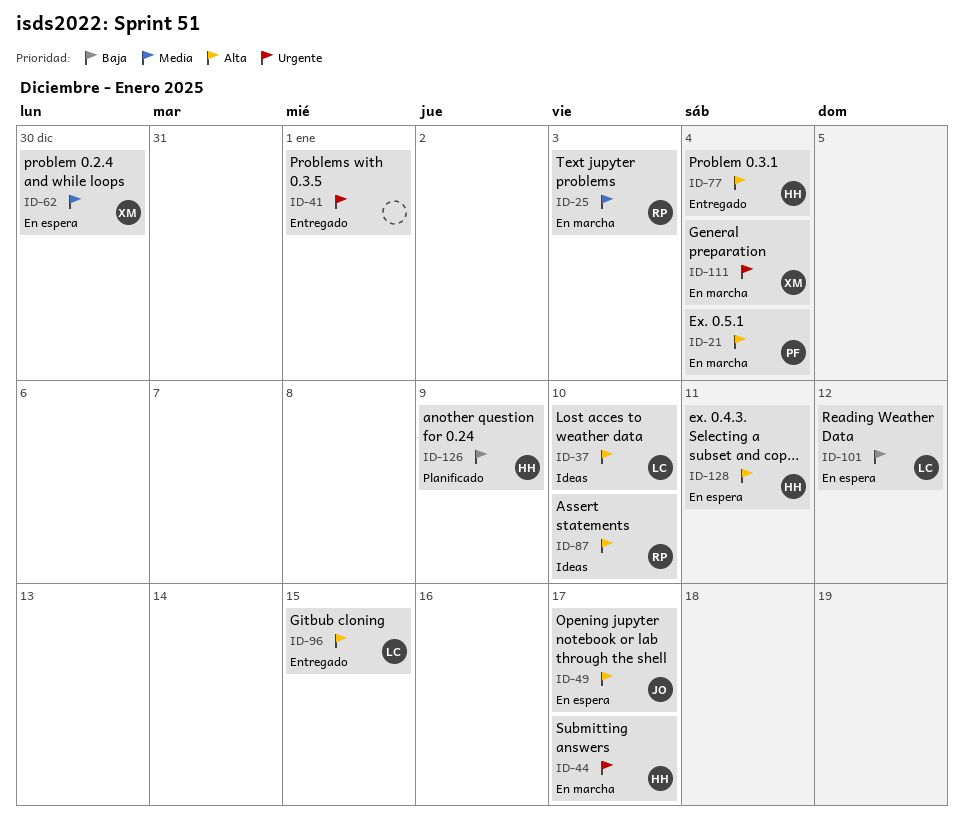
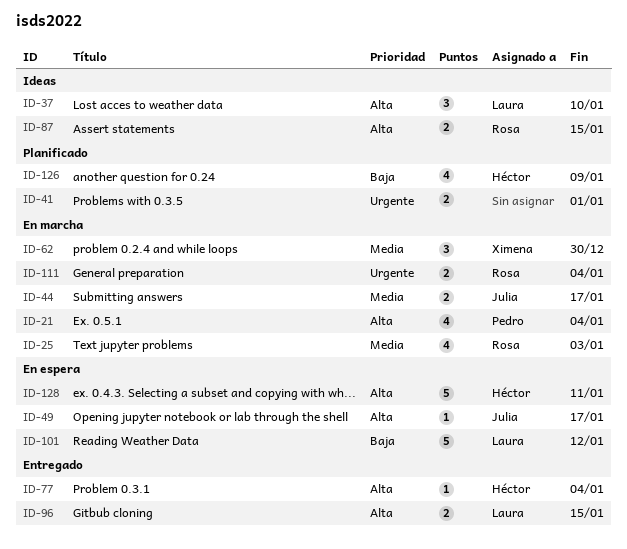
ID-41, status: Entregado -> Planificado
ID-44, owner: Héctor -> Julia
ID-44, priority: Urgente -> Media
ID-62, status: En espera -> En marcha
ID-87, due: Jan 10 -> Jan 15
ID-111, owner: Ximena -> Rosa

